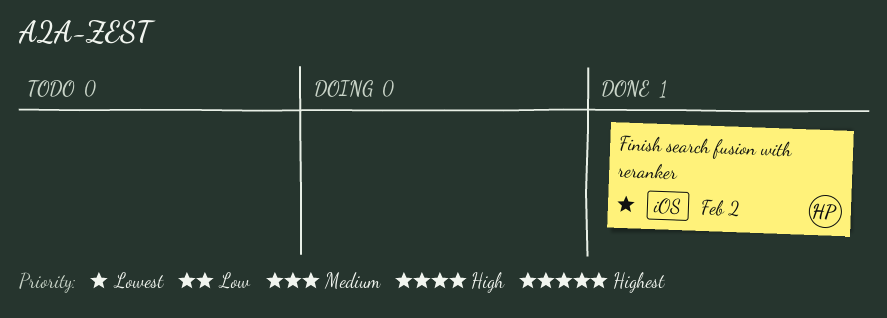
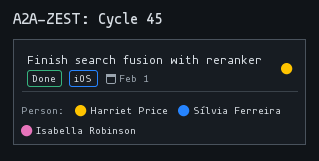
Finish search fusion with reranker, due: Feb 2 -> Feb 1

